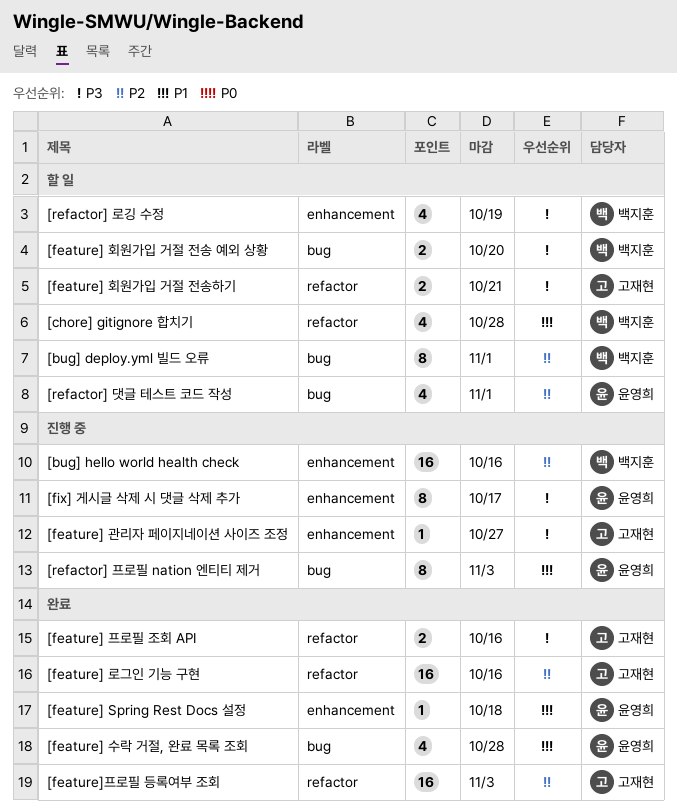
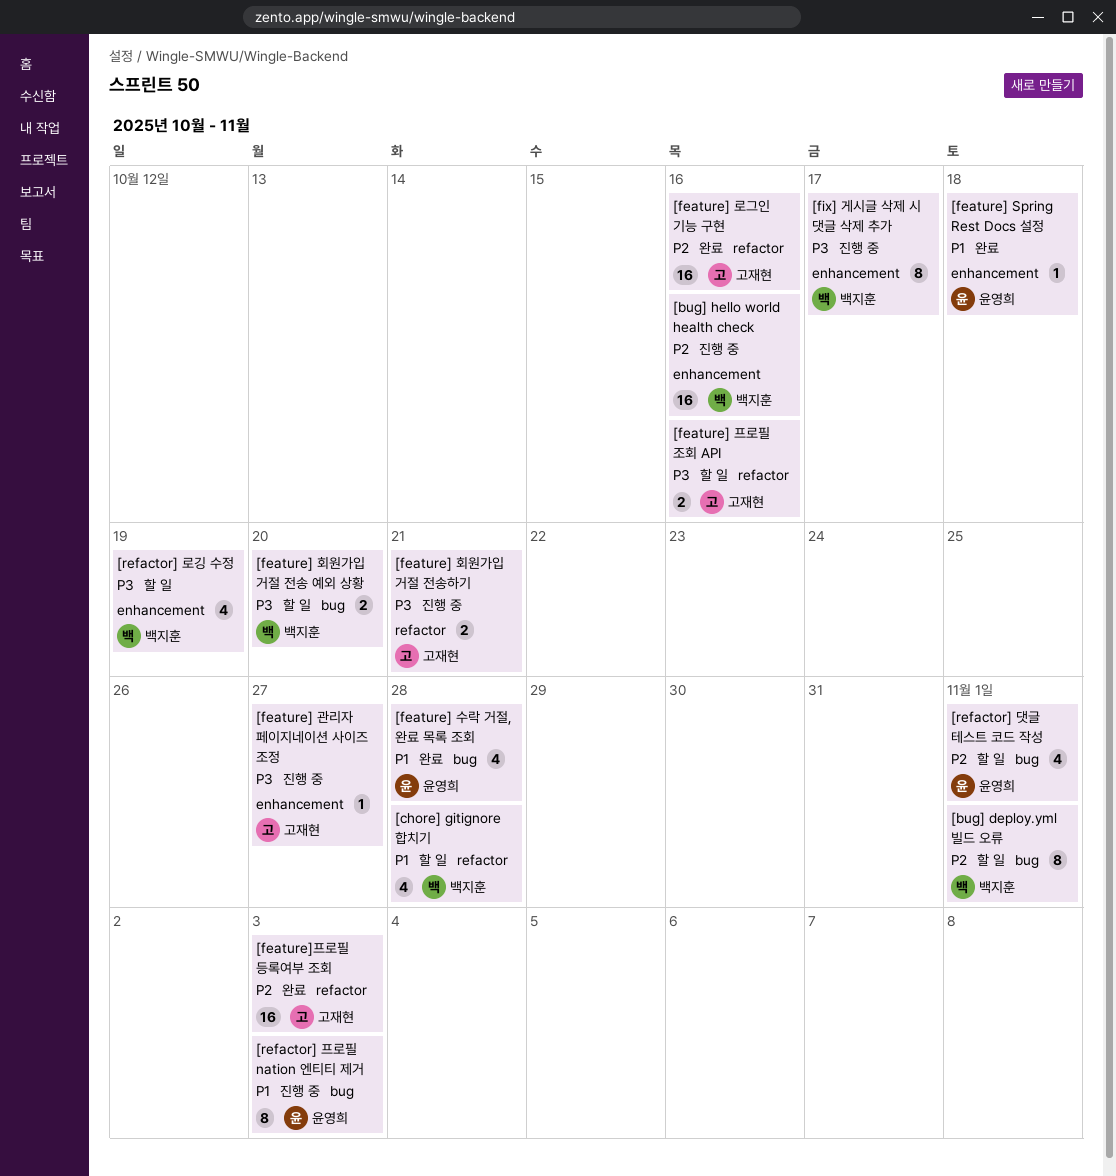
[feature] 프로필 조회 API, status: 완료 -> 할 일
[feature] 회원가입 거절 전송하기, status: 할 일 -> 진행 중
[fix] 게시글 삭제 시 댓글 삭제 추가, owner: 윤영희 -> 백지훈

